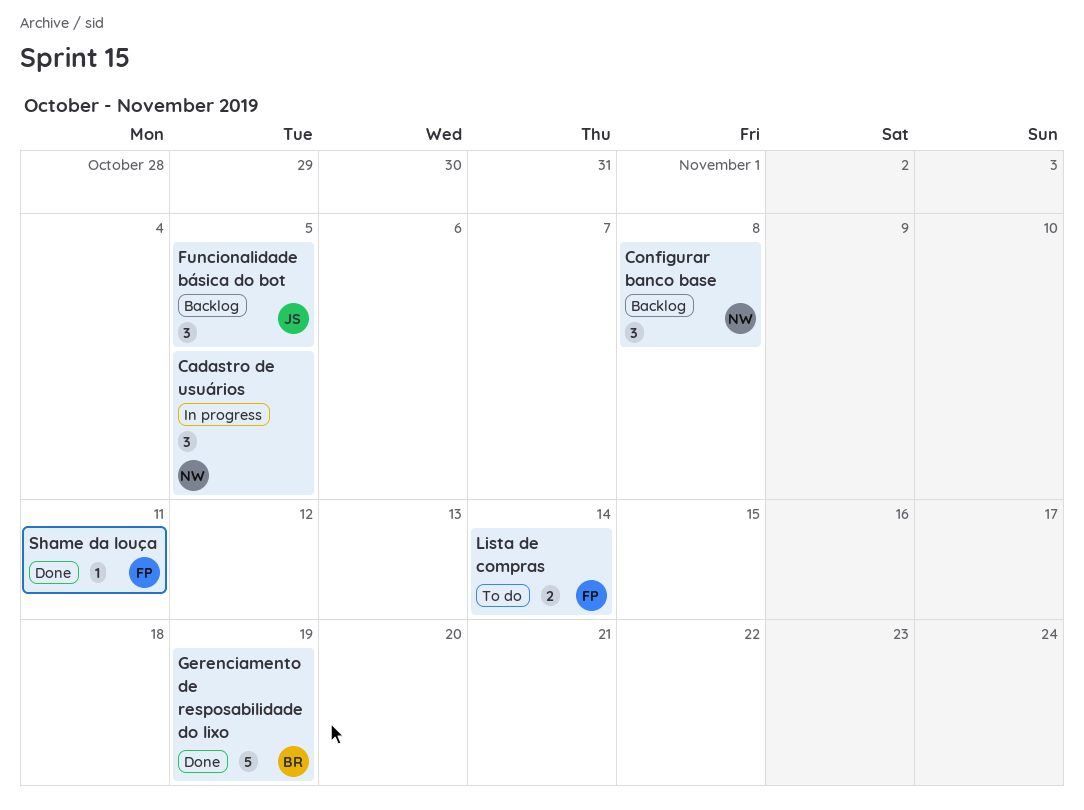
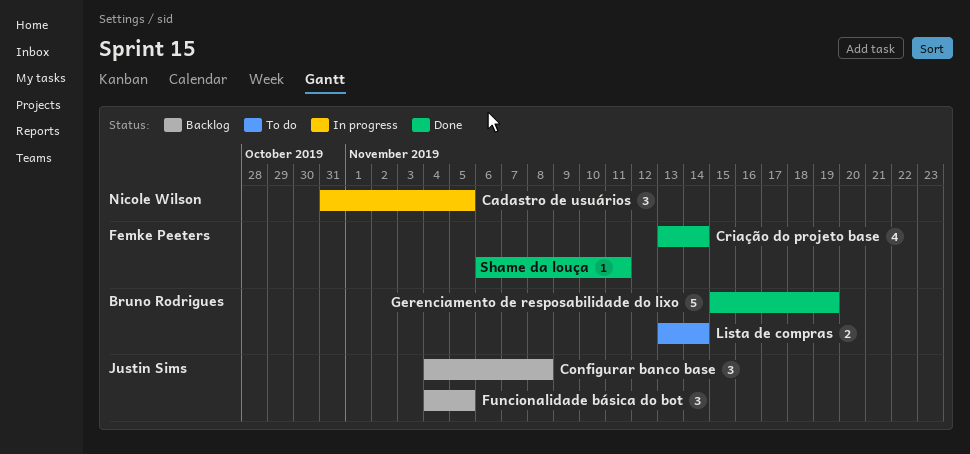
Configurar banco base, owner: Nicole Wilson -> Justin Sims
Criação do projeto base: none -> present
Lista de compras, owner: Femke Peeters -> Bruno Rodrigues

